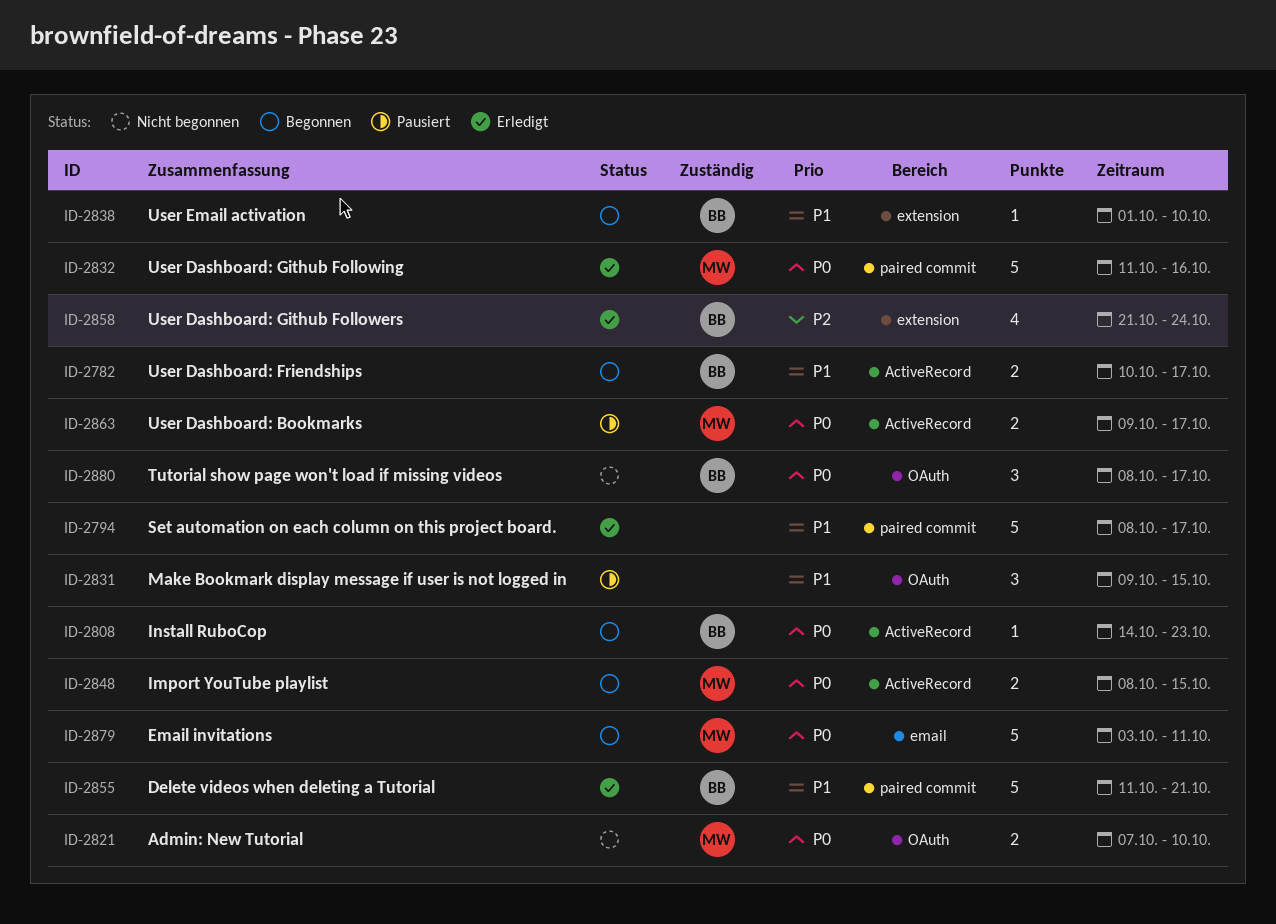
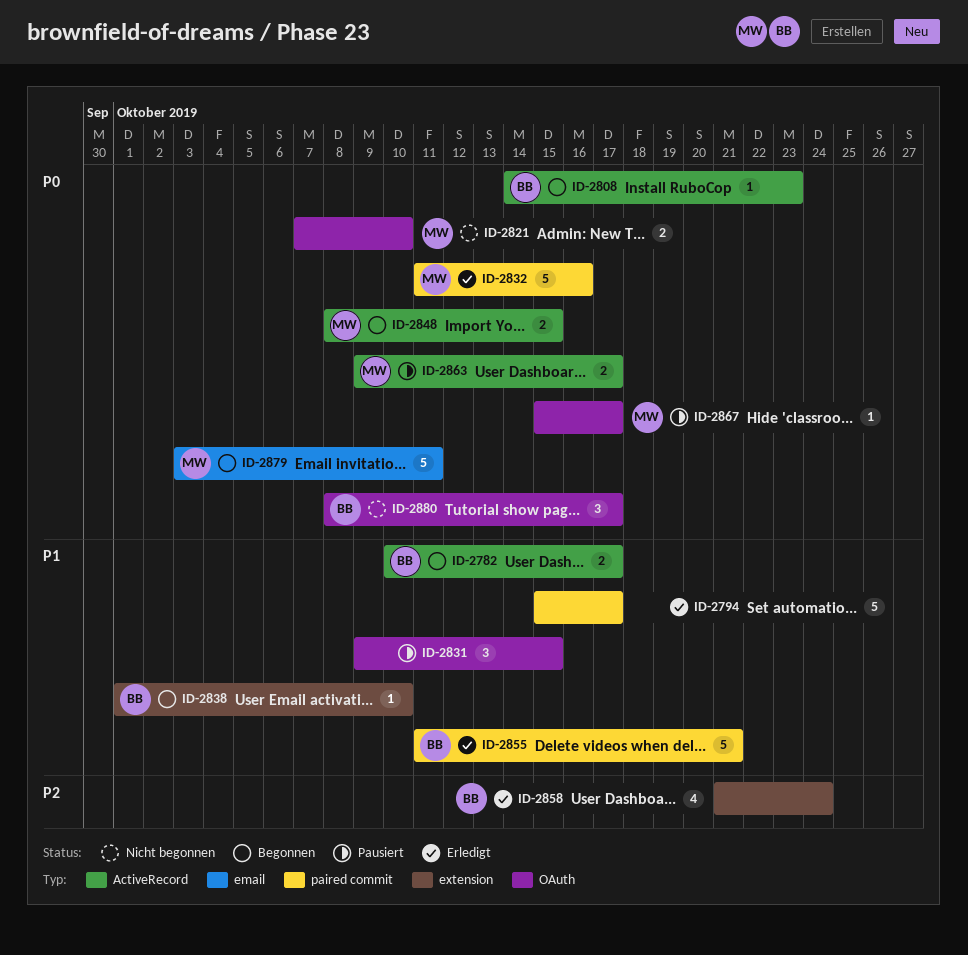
ID-2794, start: Oct 8 -> Oct 15
ID-2867: none -> present

